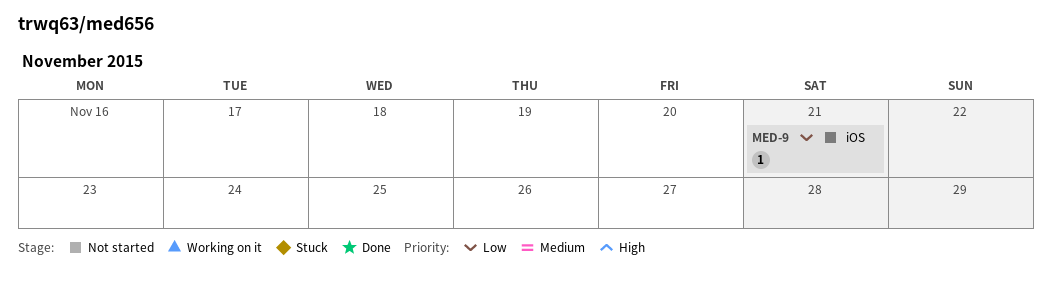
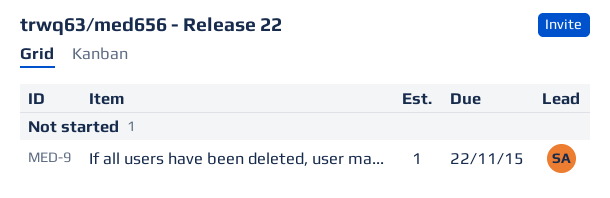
MED-9, due: Nov 21 -> Nov 22

